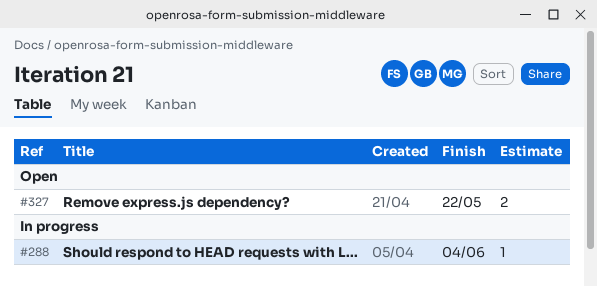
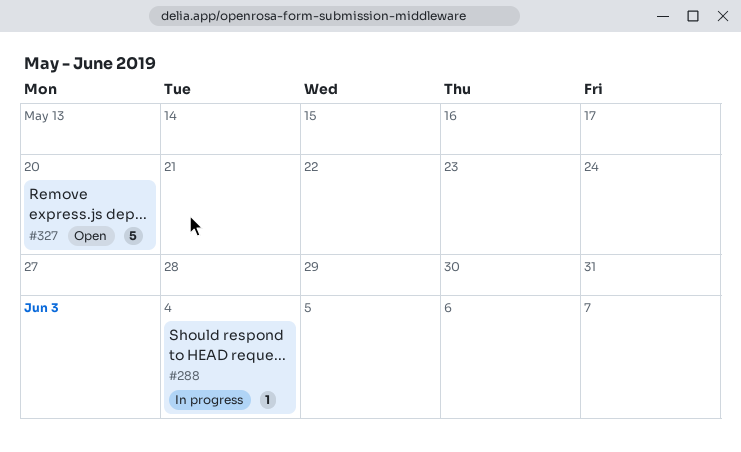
#327, estimate: 2 -> 5
#327, due: May 22 -> May 20

